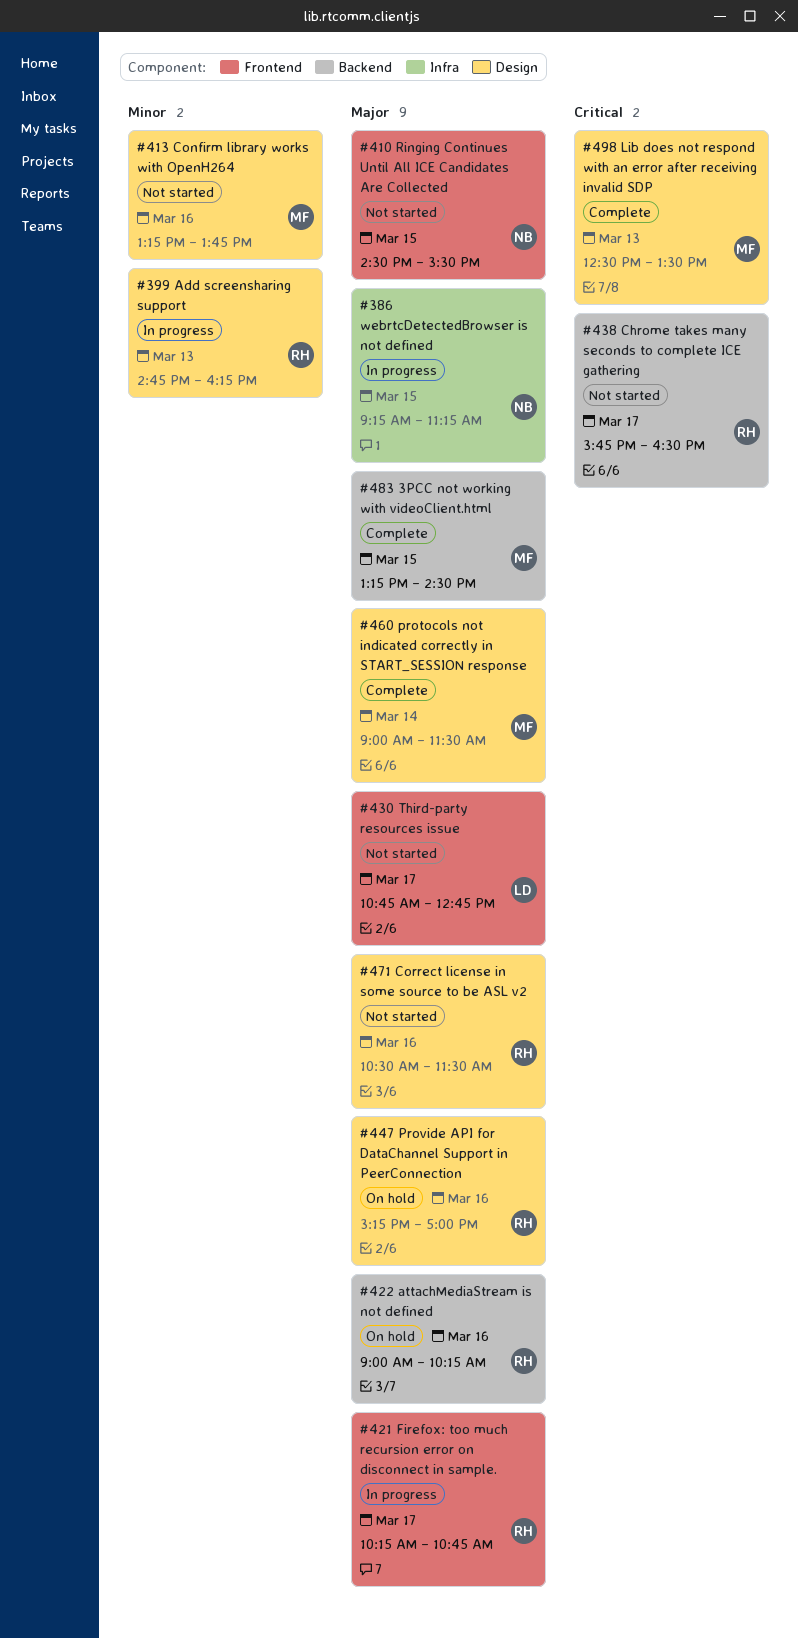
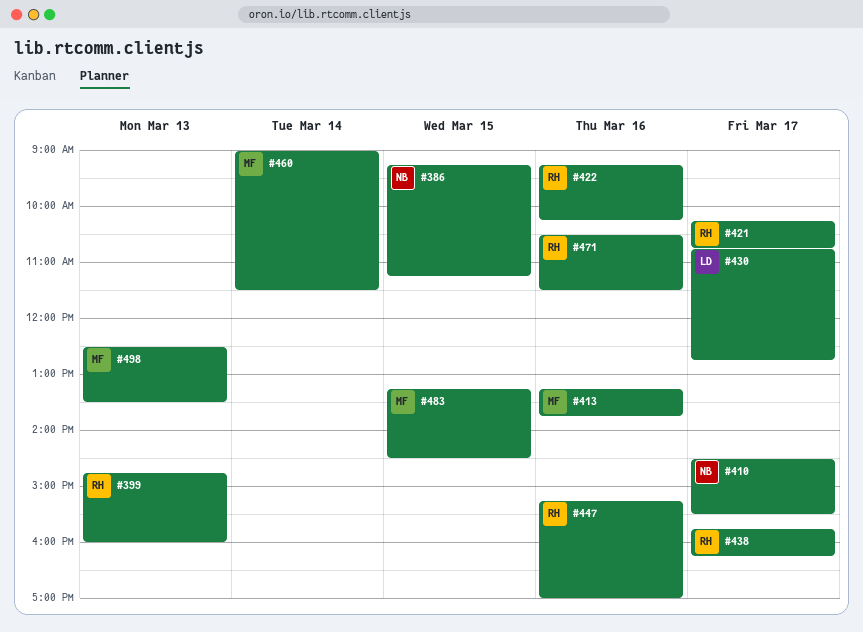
#399, ends: 16:15 -> 16:00
#410, day: Mar 15 -> Mar 17
#422, begins: 09:00 -> 09:15
#438, ends: 16:30 -> 16:15

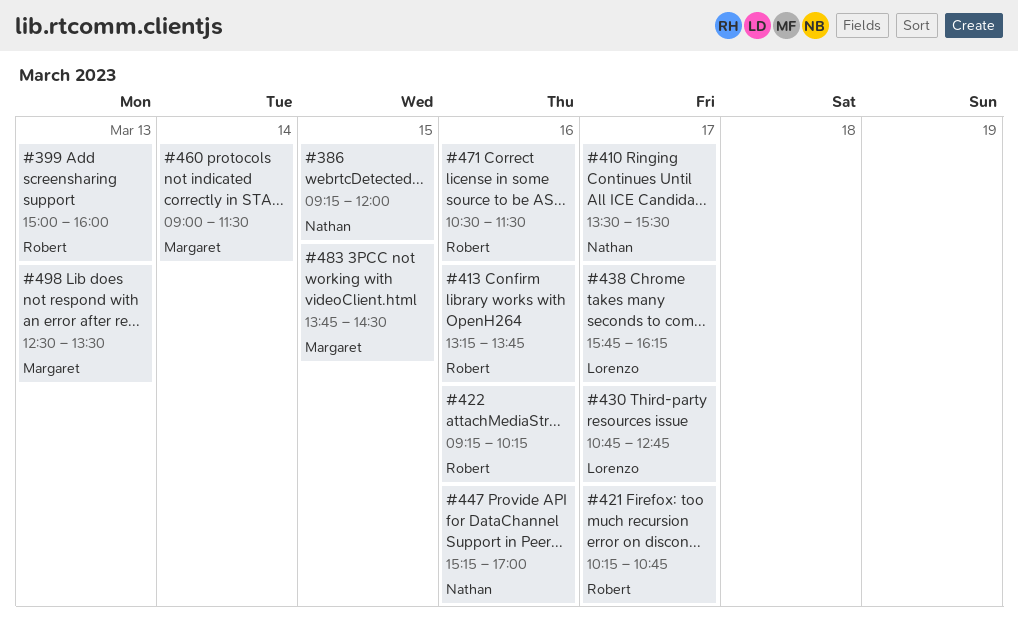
#386, ends: 11:15 -> 12:00
#399, begins: 14:45 -> 15:00
#410, begins: 14:30 -> 13:30
#413, owner: Margaret -> Robert
#438, owner: Robert -> Lorenzo
#447, owner: Robert -> Nathan
#483, begins: 13:15 -> 13:45

